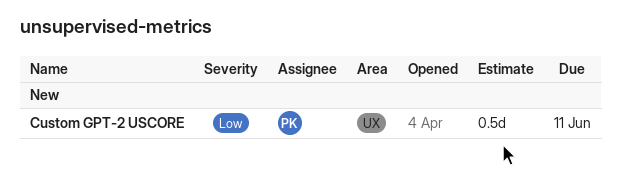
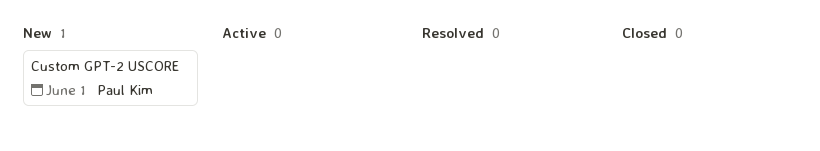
Custom GPT-2 USCORE, due: Jun 11 -> Jun 1

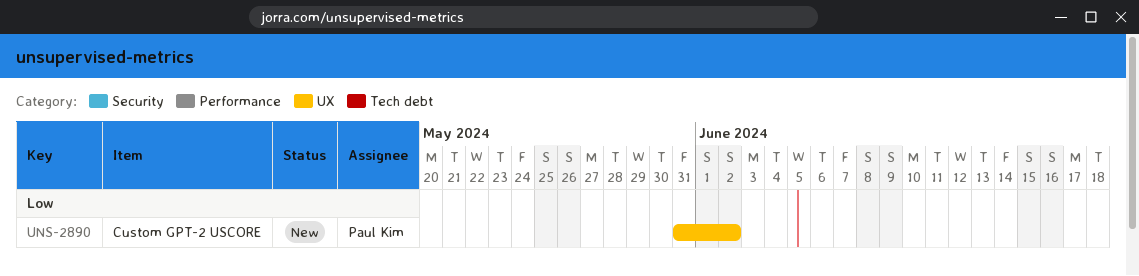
Custom GPT-2 USCORE, due: Jun 1 -> Jun 2

